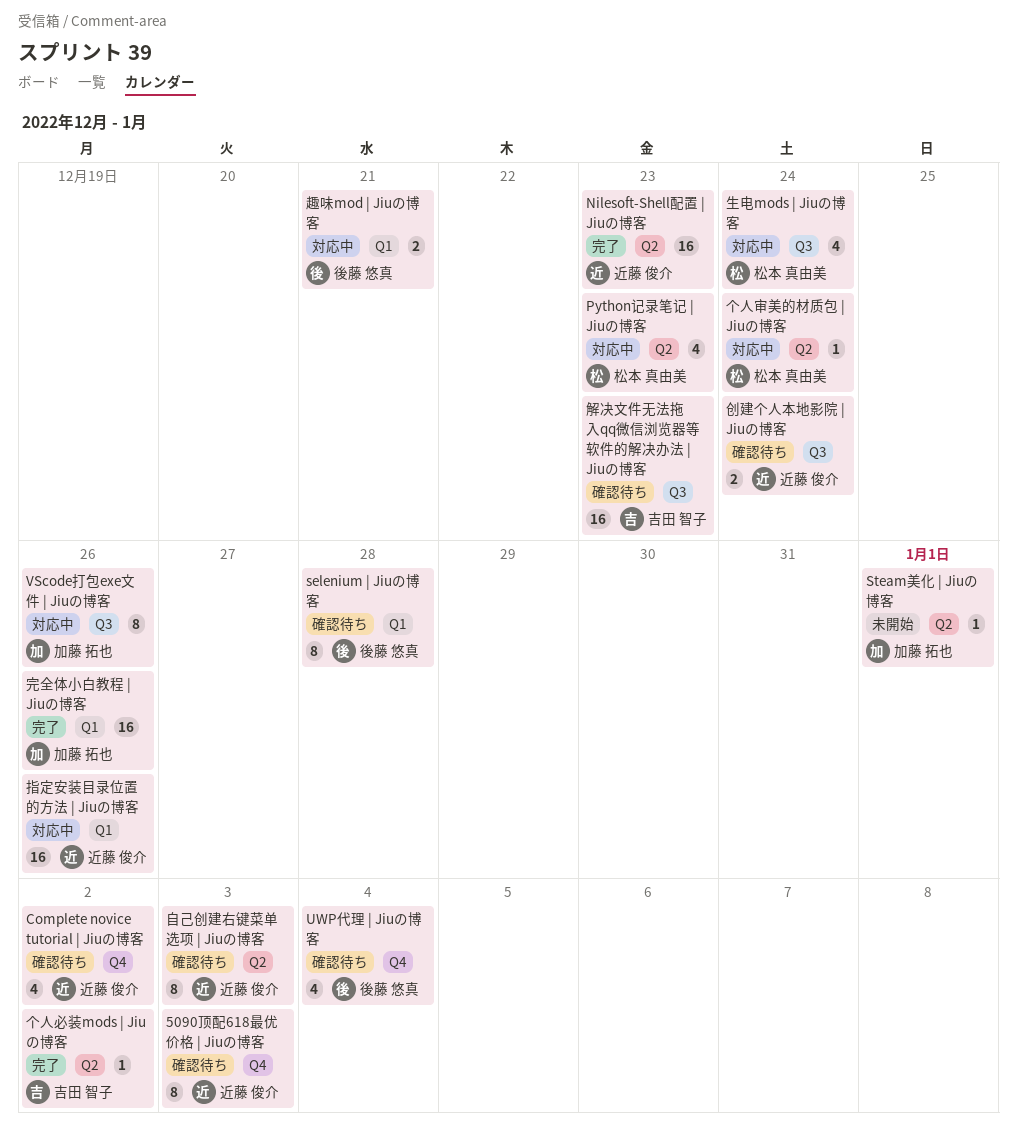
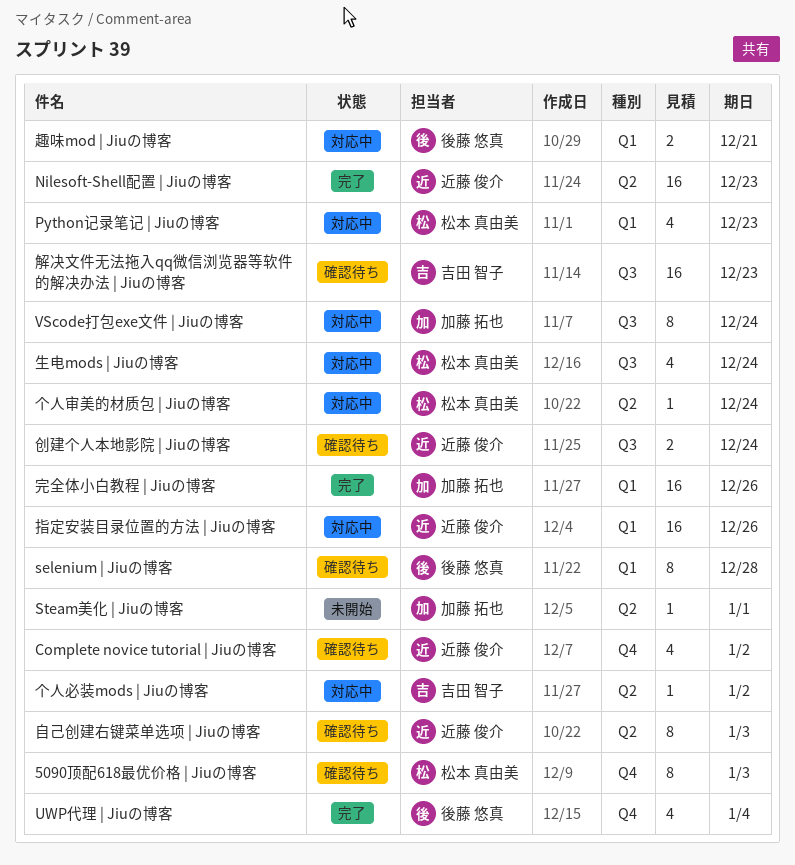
5090顶配618最优价格 | Jiuの博客, owner: 近藤 俊介 -> 松本 真由美
Python记录笔记 | Jiuの博客, label: Q2 -> Q1
UWP代理 | Jiuの博客, status: 確認待ち -> 完了
VScode打包exe文件 | Jiuの博客, due: Dec 26 -> Dec 24
个人必装mods | Jiuの博客, status: 完了 -> 対応中

